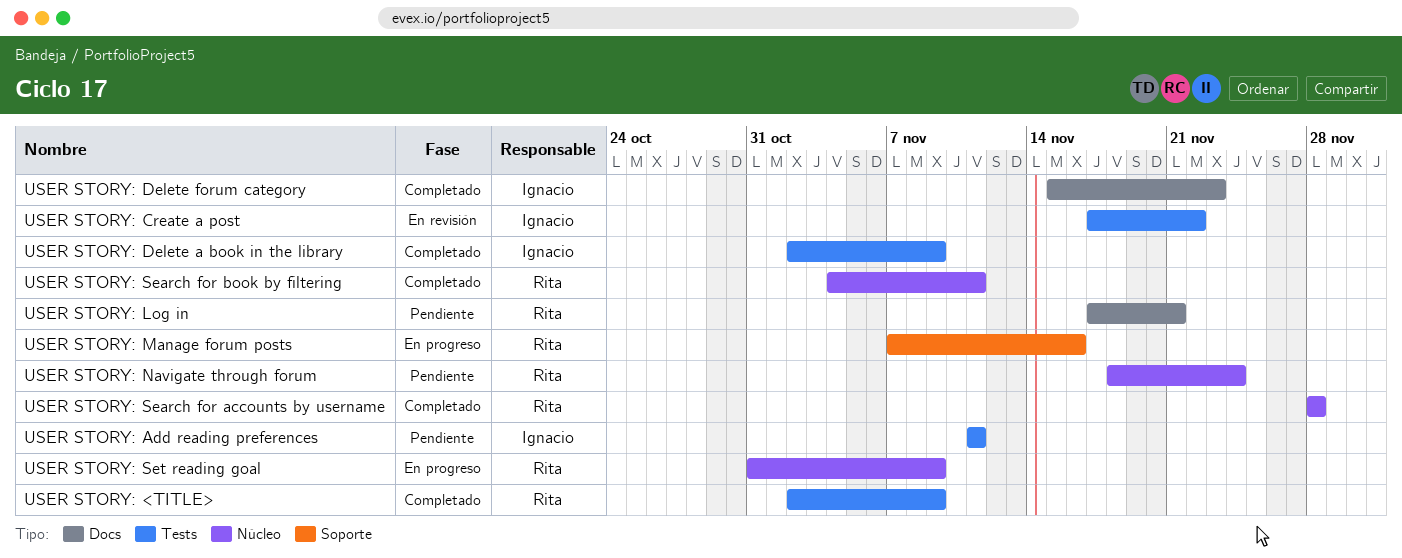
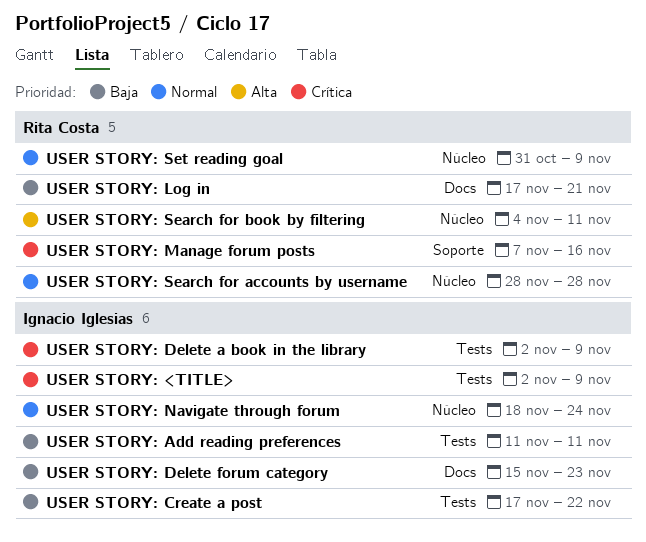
USER STORY: <TITLE>, owner: Rita Costa -> Ignacio Iglesias
USER STORY: Navigate through forum, owner: Rita Costa -> Ignacio Iglesias

